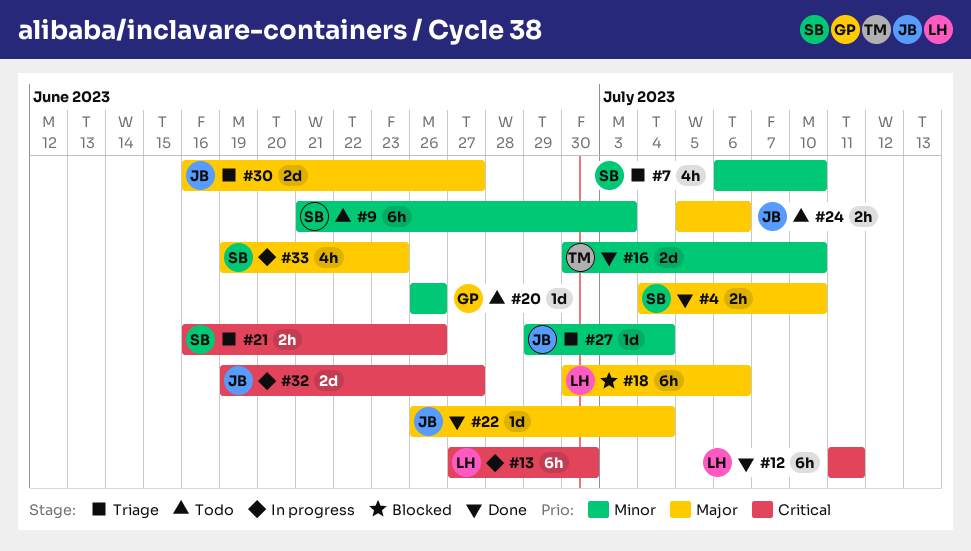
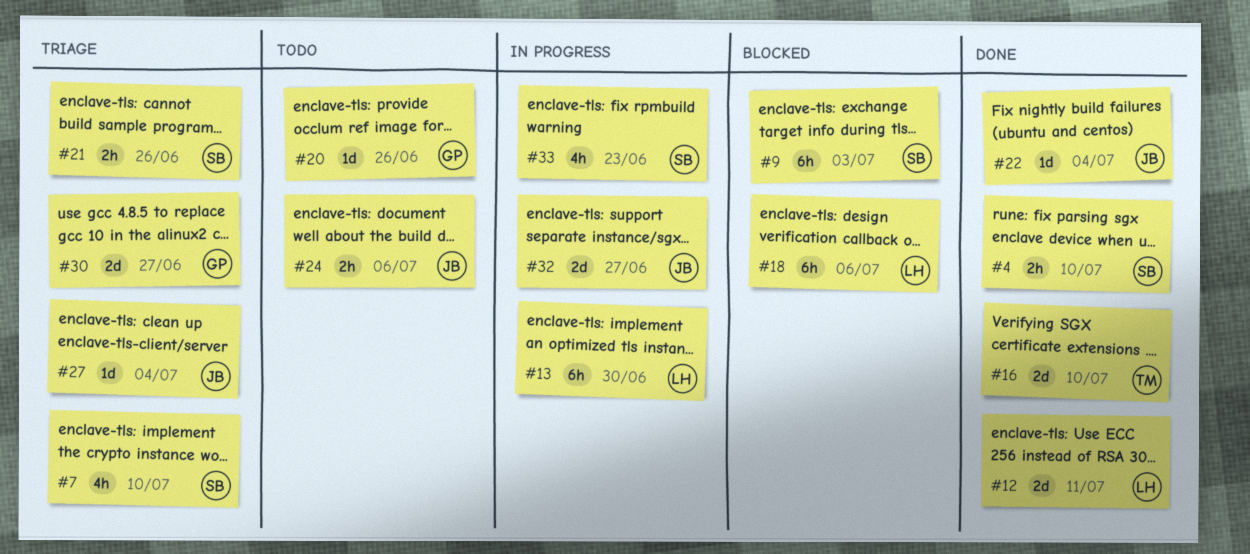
#9, status: Todo -> Blocked
#12, estimate: 6h -> 2d
#30, owner: JB -> GP

